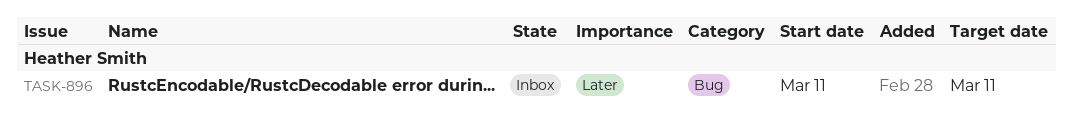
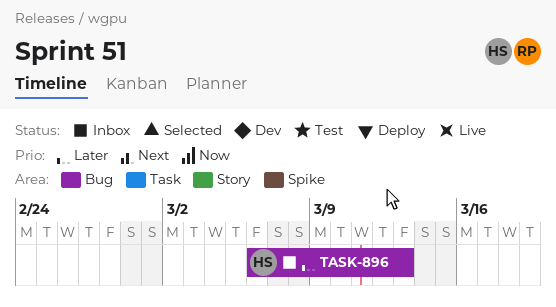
TASK-896, start: Mar 11 -> Mar 6
TASK-896, due: Mar 11 -> Mar 13

